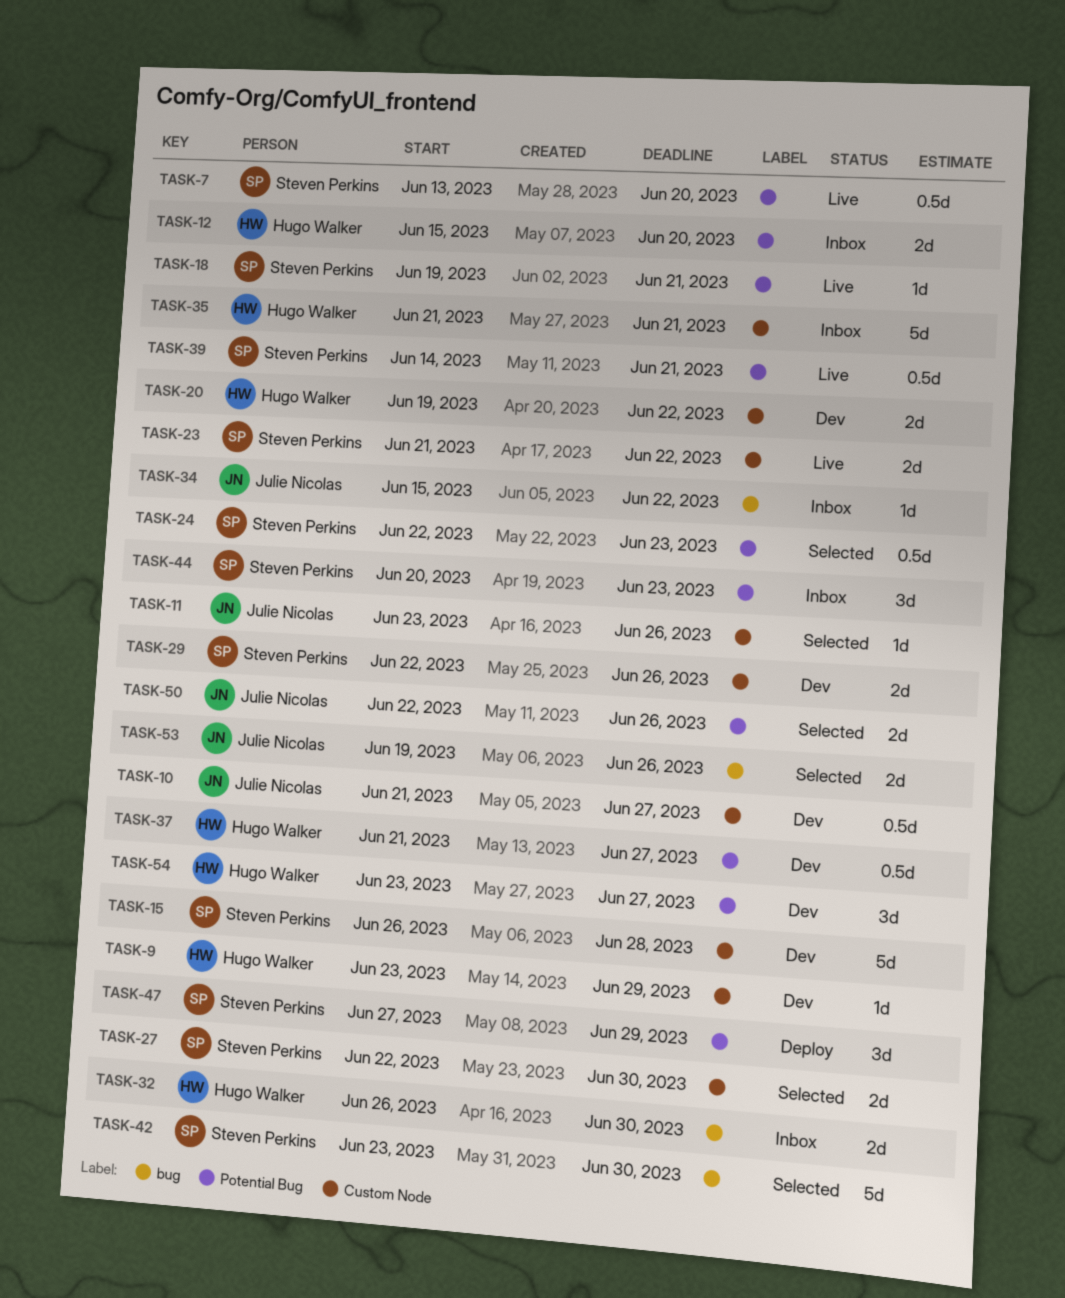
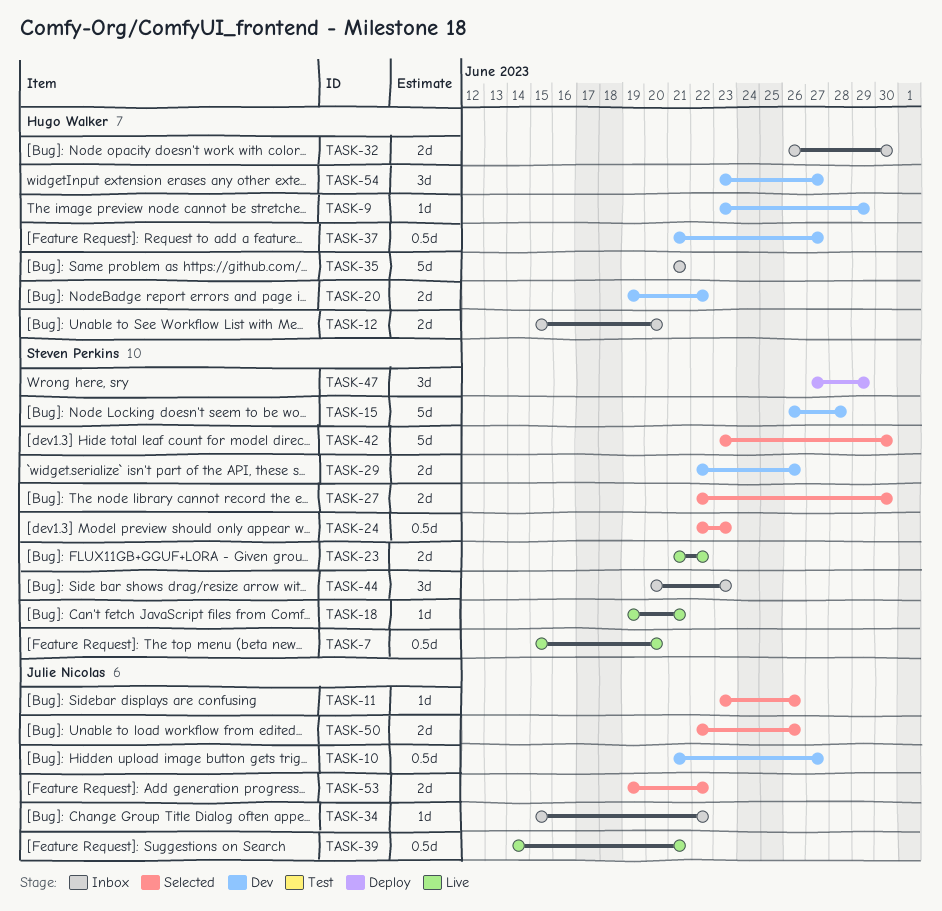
TASK-7, start: Jun 13 -> Jun 15
TASK-39, owner: Steven Perkins -> Julie Nicolas
TASK-53, due: Jun 26 -> Jun 22

